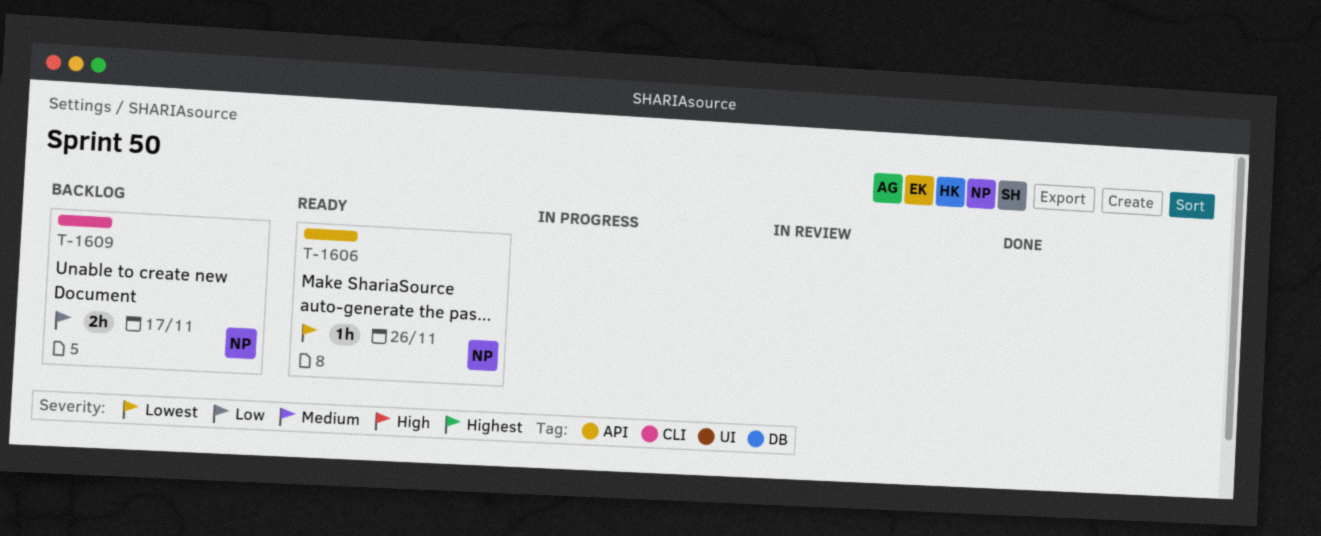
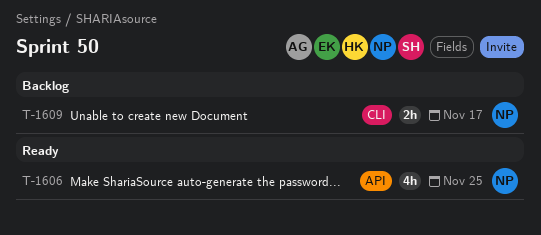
T-1606, estimate: 1h -> 4h
T-1606, due: Nov 26 -> Nov 25

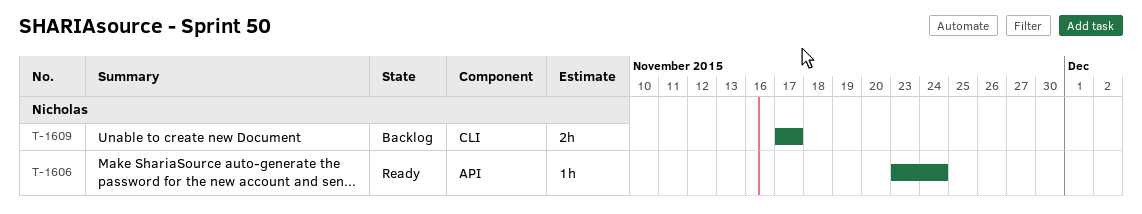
T-1606, estimate: 4h -> 1h
T-1606, due: Nov 25 -> Nov 24

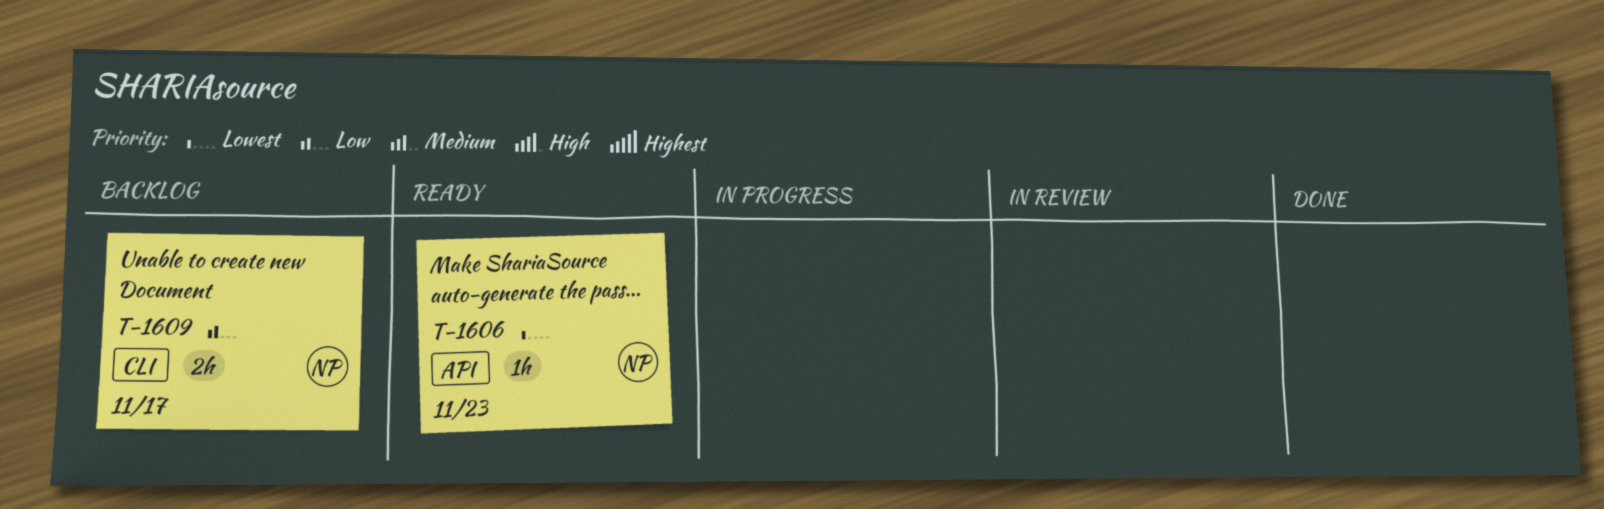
T-1606, due: Nov 24 -> Nov 23

